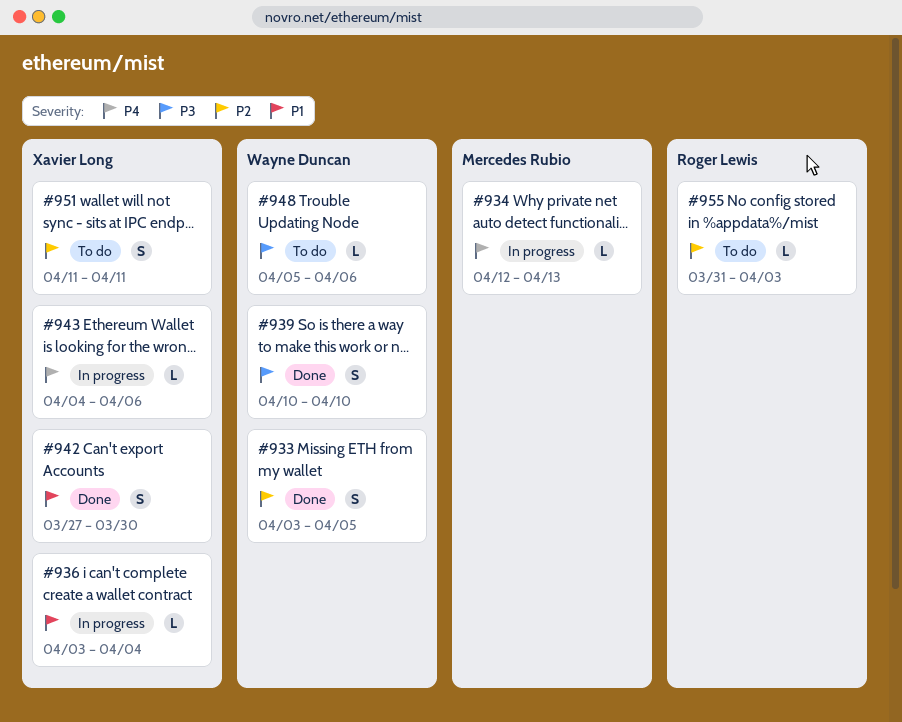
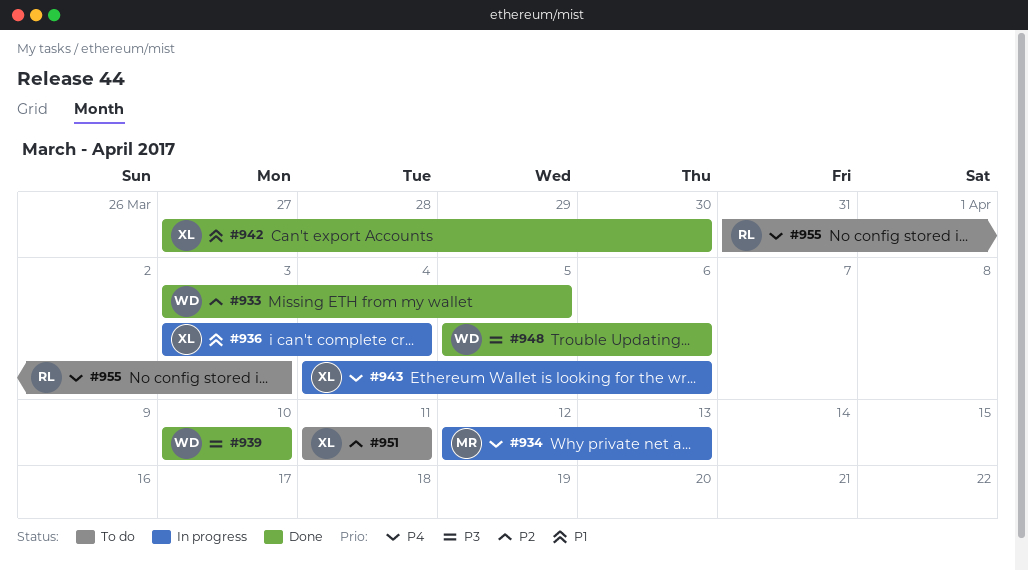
#948, status: To do -> Done
#955, priority: P2 -> P4

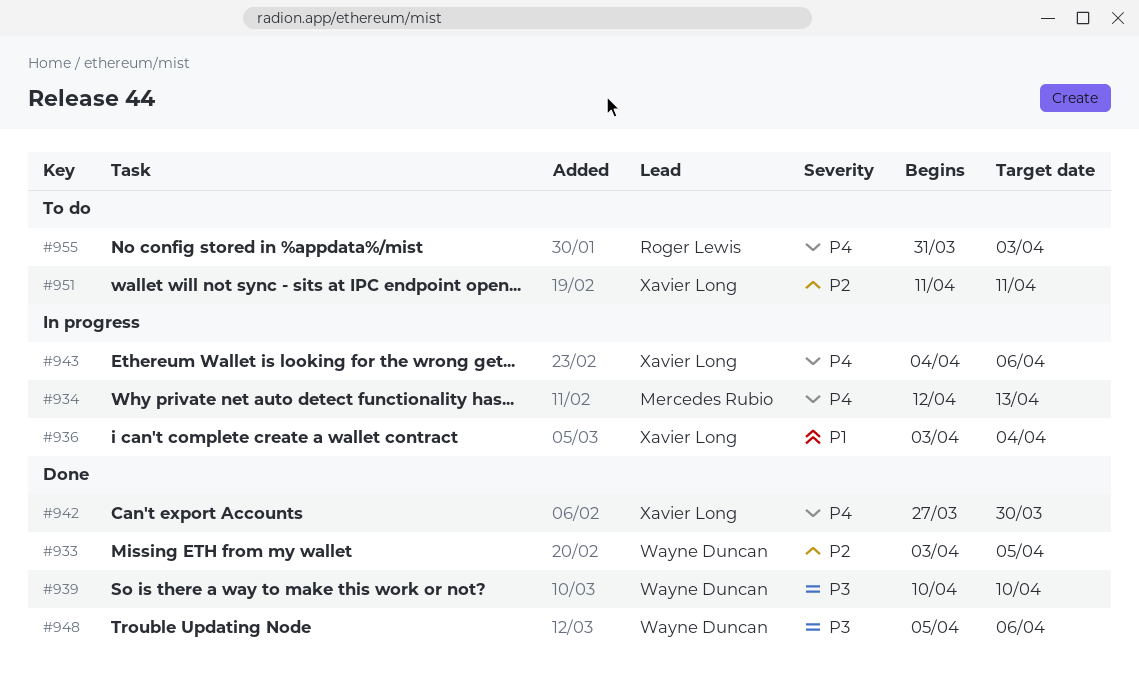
#942, priority: P1 -> P4

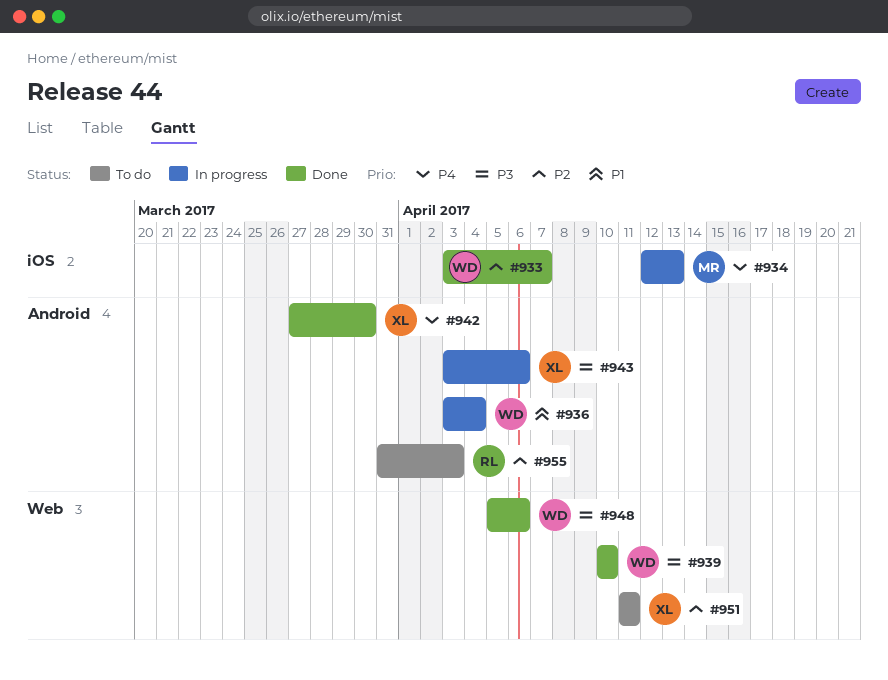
#933, due: Apr 5 -> Apr 7
#936, owner: Xavier Long -> Wayne Duncan
#943, priority: P4 -> P3
#943, start: Apr 4 -> Apr 3
#955, priority: P4 -> P2

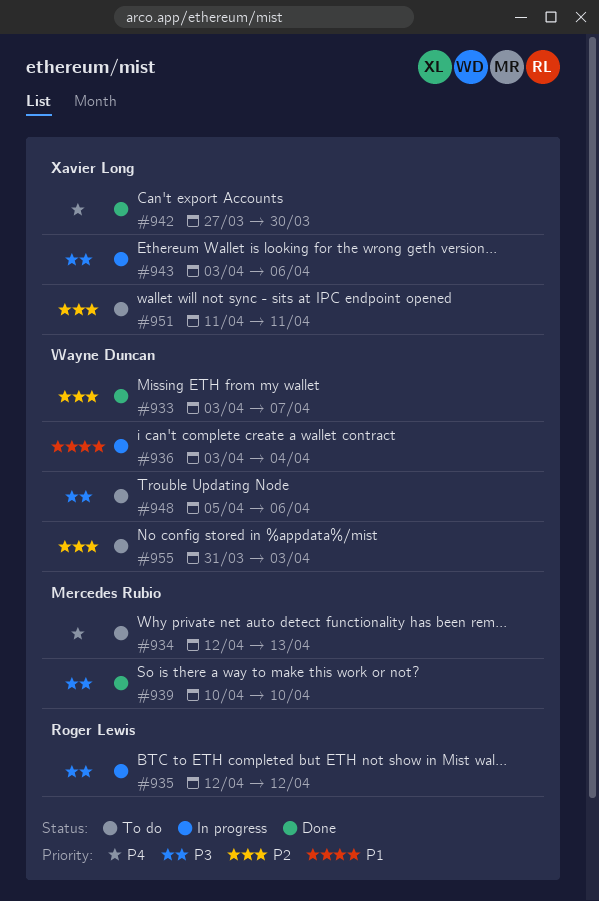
#934, status: In progress -> To do
#935: none -> present
#939, owner: Wayne Duncan -> Mercedes Rubio
#948, status: Done -> To do
#955, owner: Roger Lewis -> Wayne Duncan

